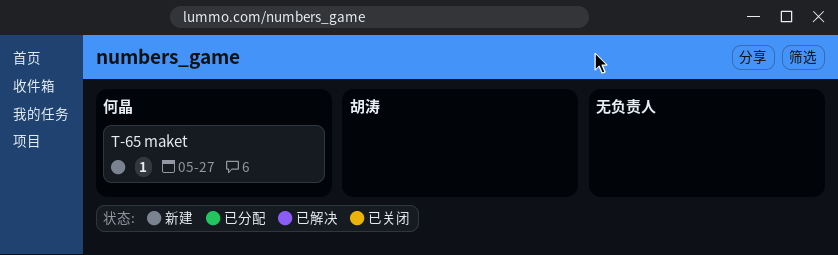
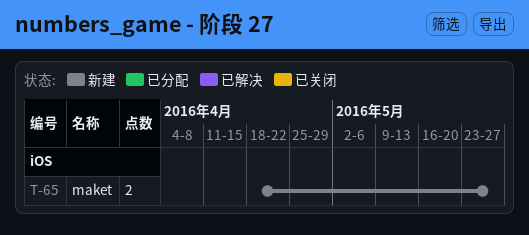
T-65, estimate: 1 -> 2

